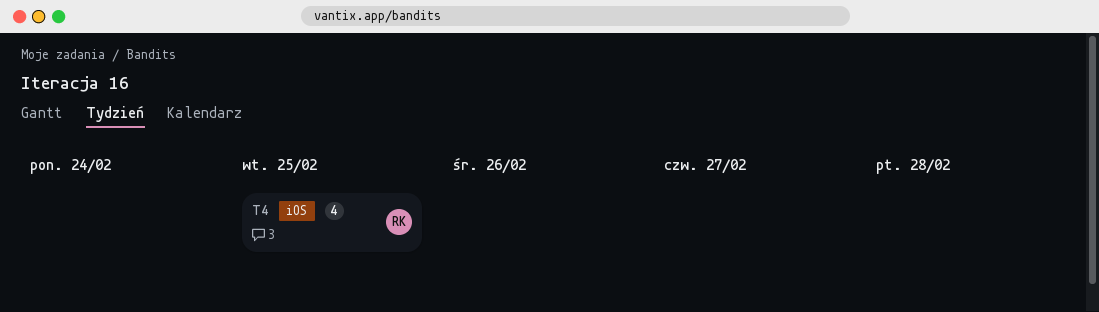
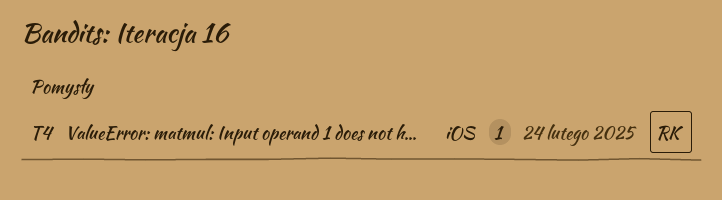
T4, estimate: 4 -> 1
T4, due: Feb 25 -> Feb 24

